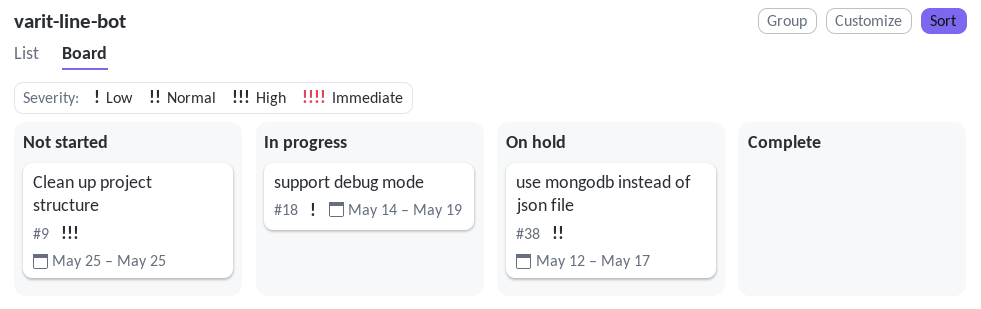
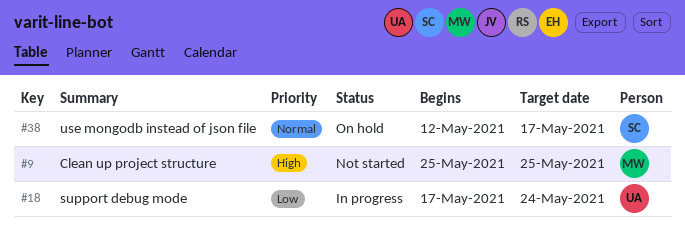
#18, start: May 14 -> May 17
#18, due: May 19 -> May 24

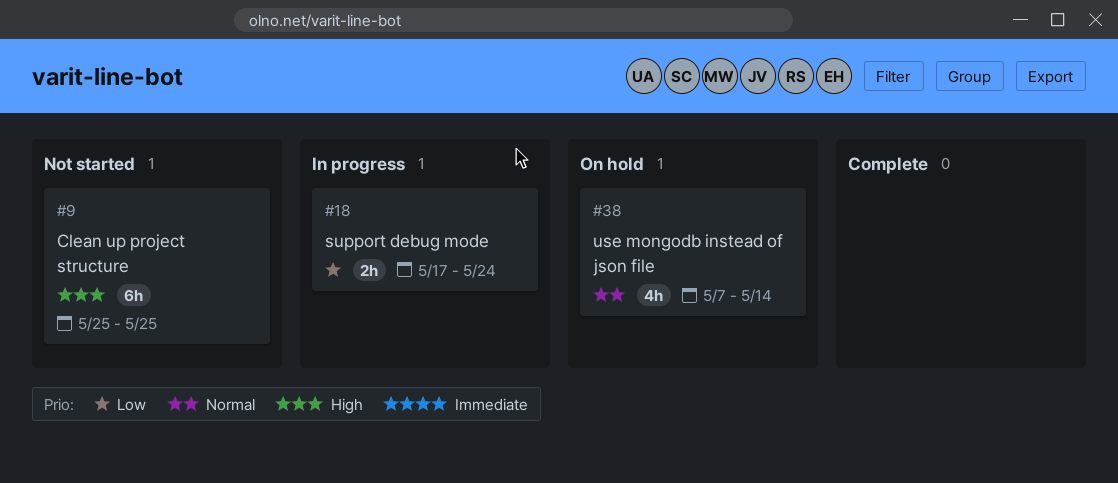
#38, start: May 12 -> May 7
#38, due: May 17 -> May 14

